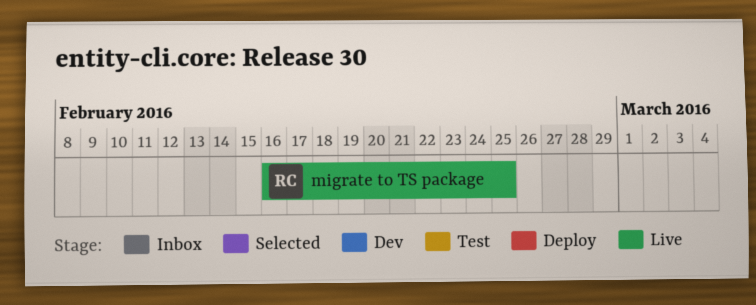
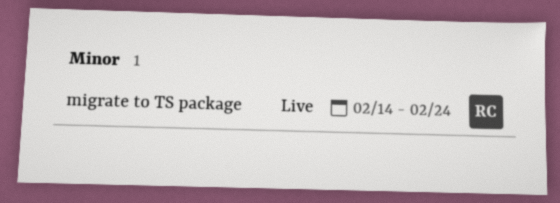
migrate to TS package, start: Feb 16 -> Feb 14
migrate to TS package, due: Feb 25 -> Feb 24

